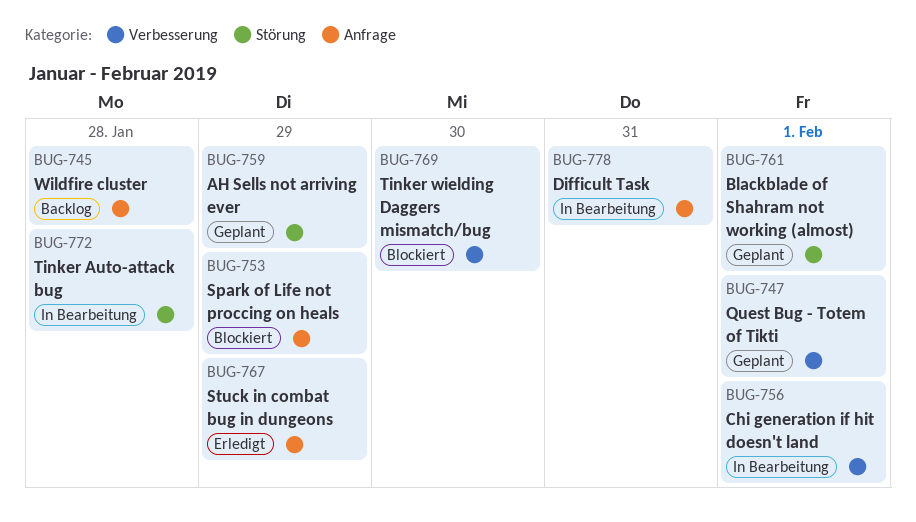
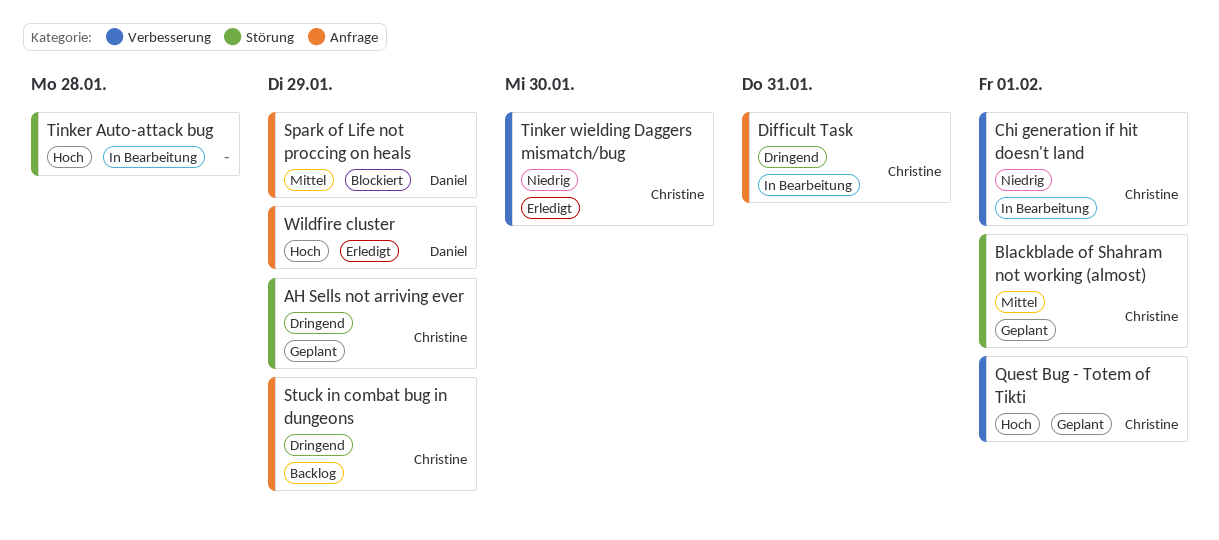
Stuck in combat bug in dungeons, status: Erledigt -> Backlog
Tinker wielding Daggers mismatch/bug, status: Blockiert -> Erledigt
Wildfire cluster, status: Backlog -> Erledigt
Wildfire cluster, due: Jan 28 -> Jan 29

